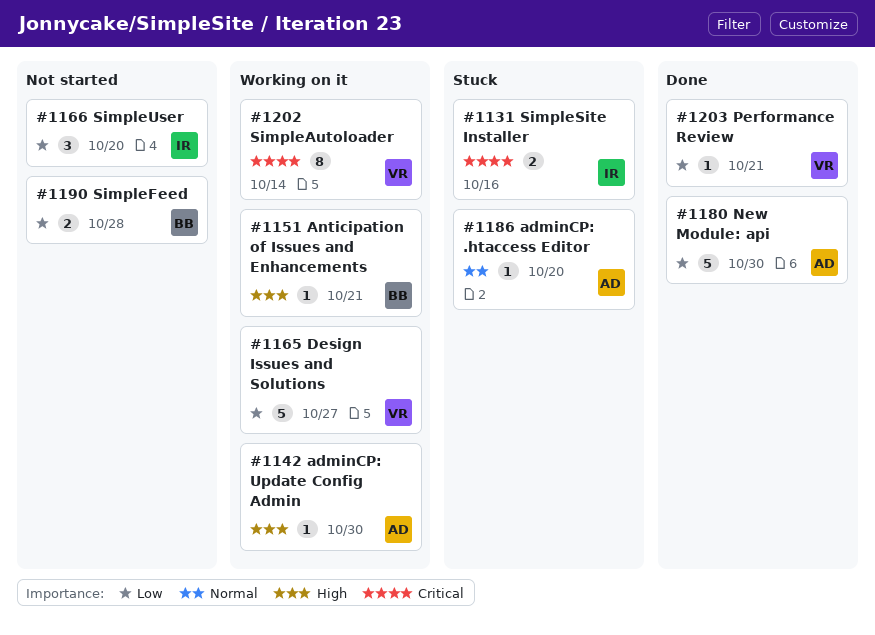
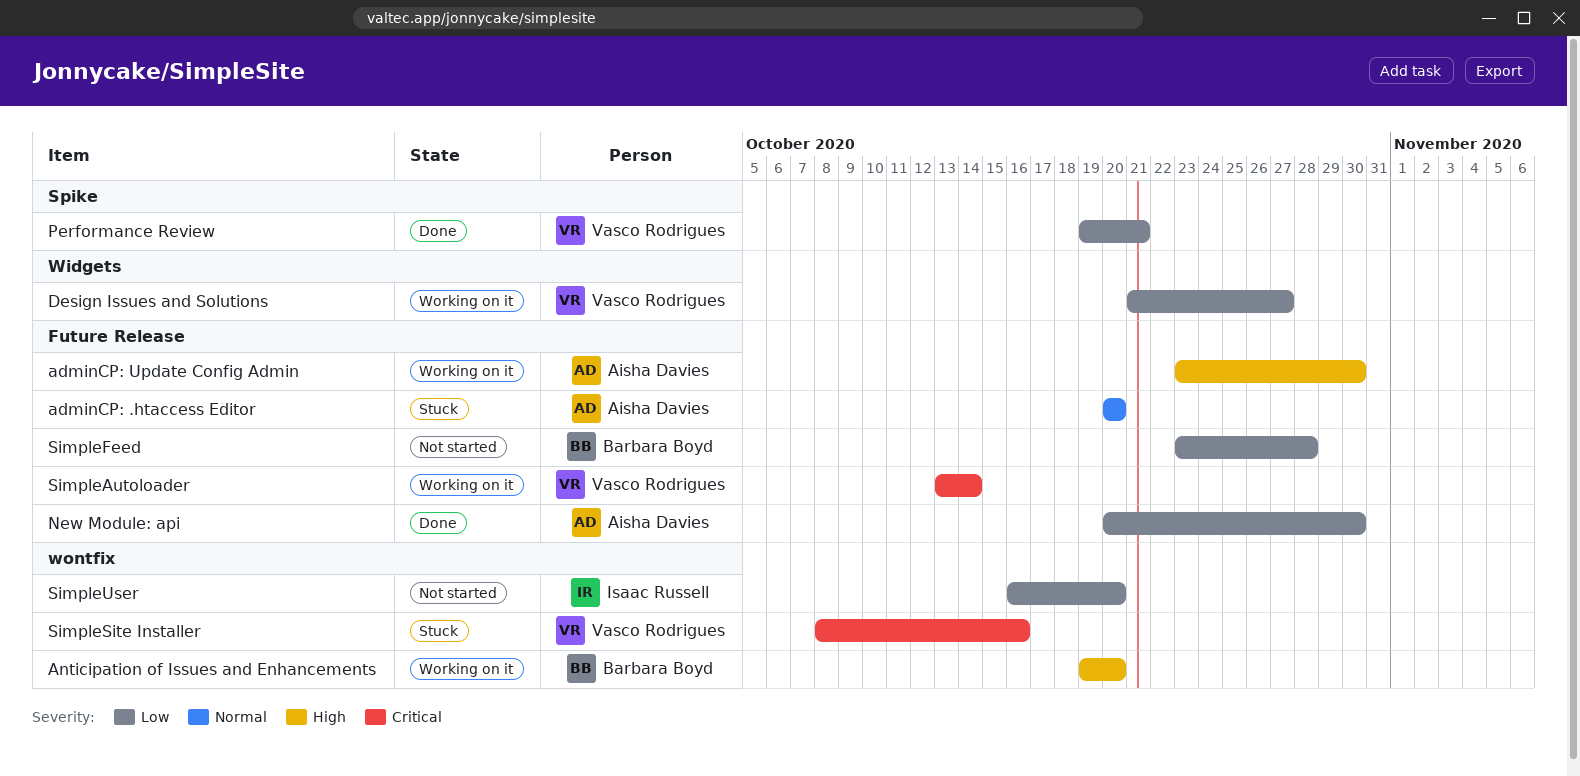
Anticipation of Issues and Enhancements, due: Oct 21 -> Oct 20
SimpleSite Installer, owner: Isaac Russell -> Vasco Rodrigues

